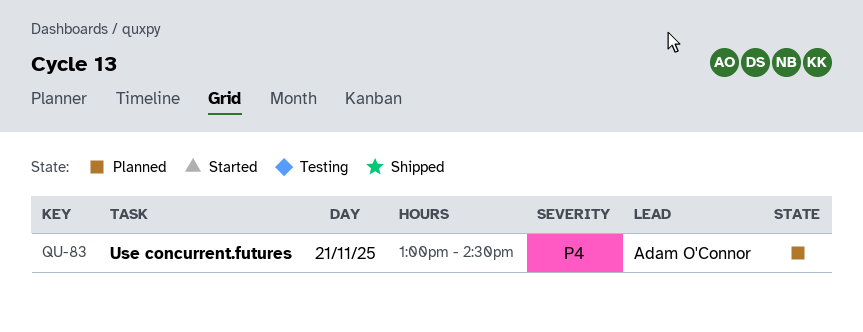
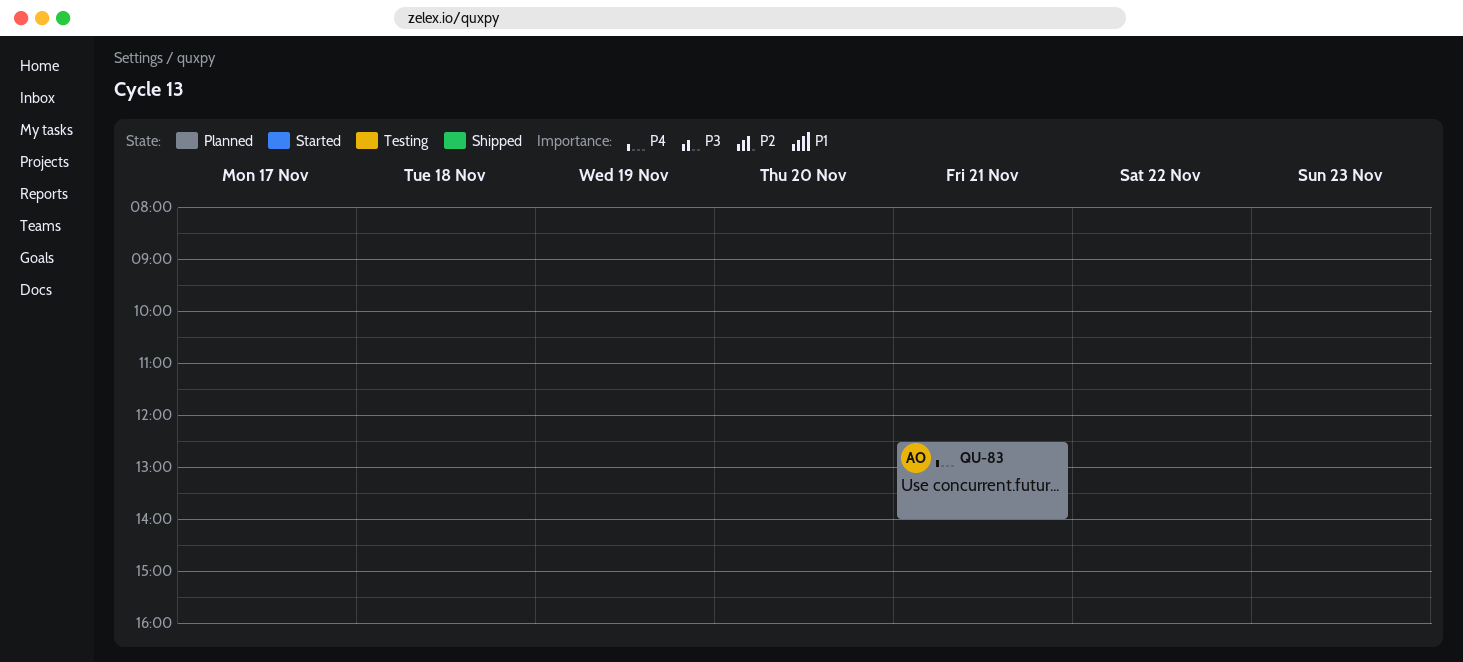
QU-83, begins: 13:00 -> 12:30
QU-83, ends: 14:30 -> 14:00

